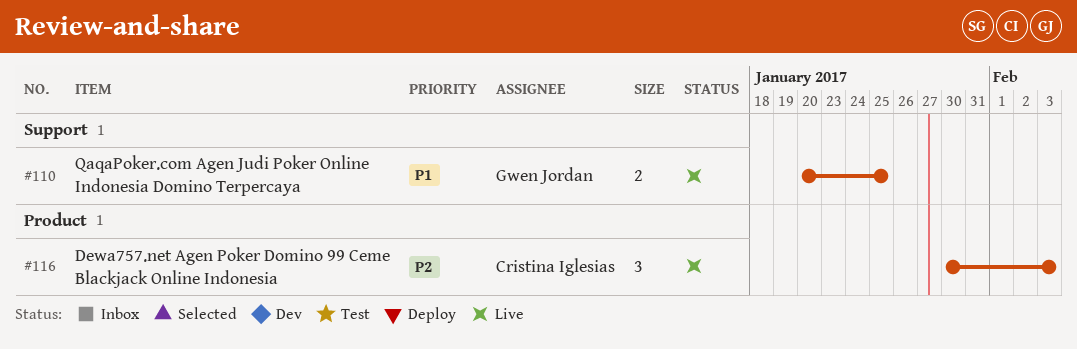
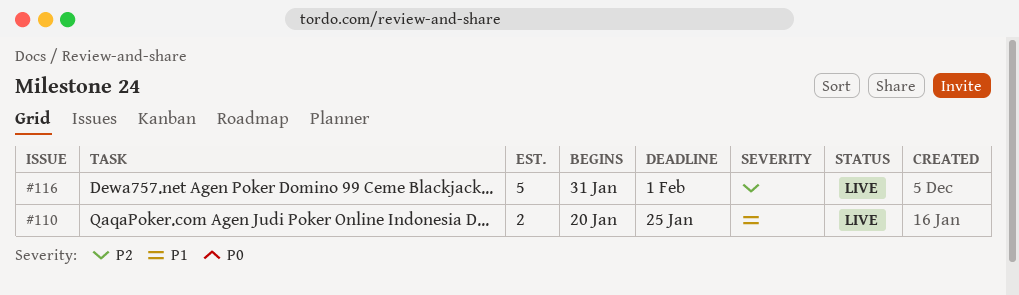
#116, estimate: 3 -> 5
#116, start: Jan 30 -> Jan 31
#116, due: Feb 3 -> Feb 1

